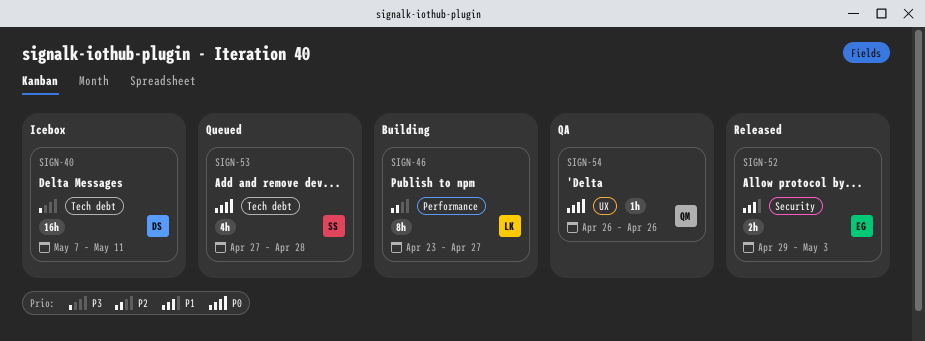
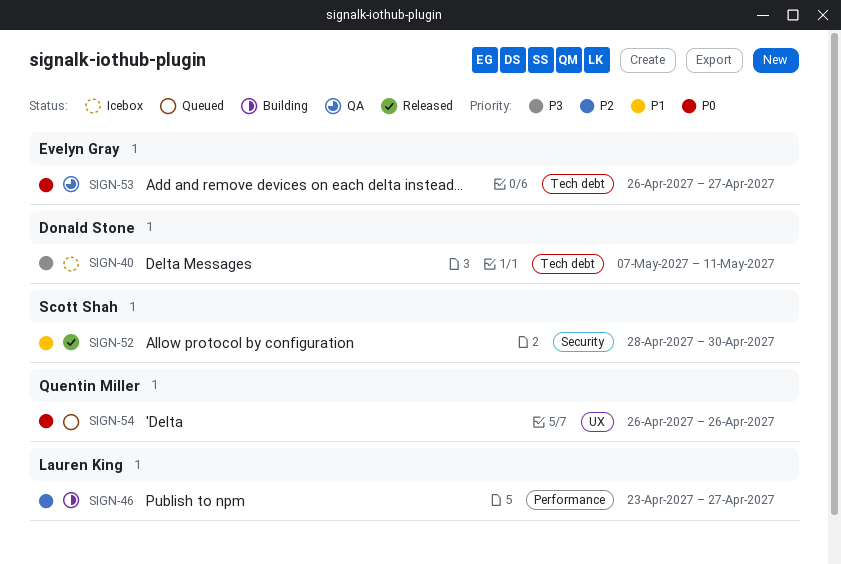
SIGN-52, owner: Evelyn Gray -> Scott Shah
SIGN-52, start: Apr 29 -> Apr 28
SIGN-52, due: May 3 -> Apr 30
SIGN-53, status: Queued -> QA
SIGN-53, owner: Scott Shah -> Evelyn Gray
SIGN-53, start: Apr 27 -> Apr 26
SIGN-53, due: Apr 28 -> Apr 27
SIGN-54, status: QA -> Queued

